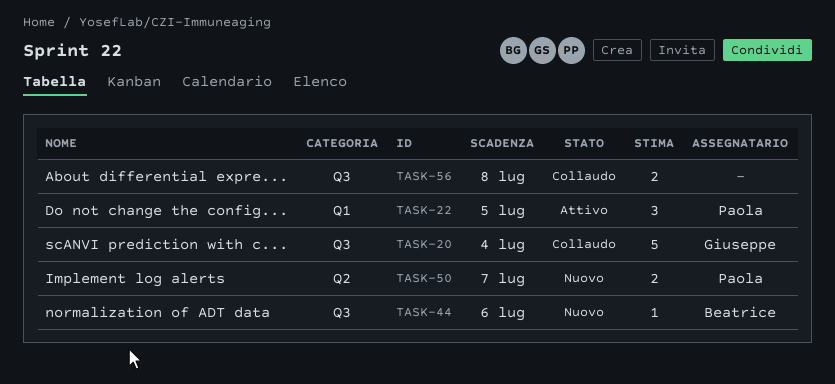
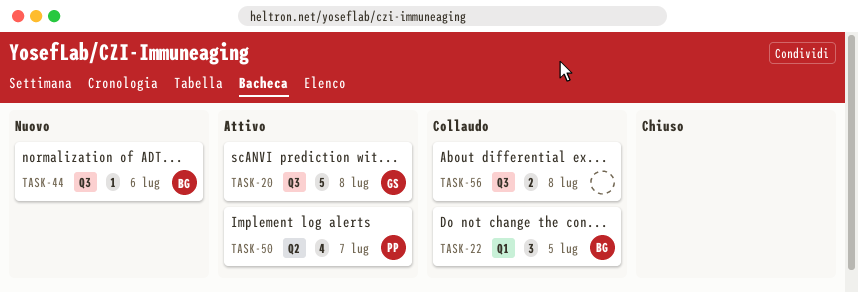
TASK-20, status: Collaudo -> Attivo
TASK-20, due: Jul 4 -> Jul 8
TASK-22, status: Attivo -> Collaudo
TASK-22, owner: Paola -> Beatrice
TASK-50, status: Nuovo -> Attivo
TASK-50, estimate: 2 -> 4

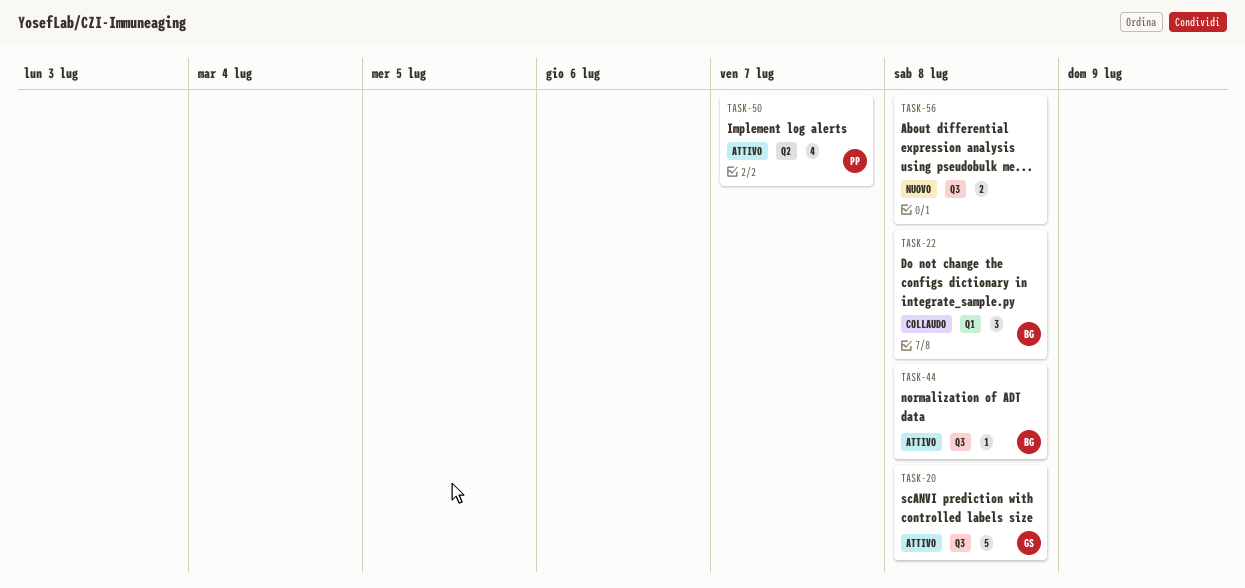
TASK-22, due: Jul 5 -> Jul 8
TASK-44, status: Nuovo -> Attivo
TASK-44, due: Jul 6 -> Jul 8
TASK-56, status: Collaudo -> Nuovo

